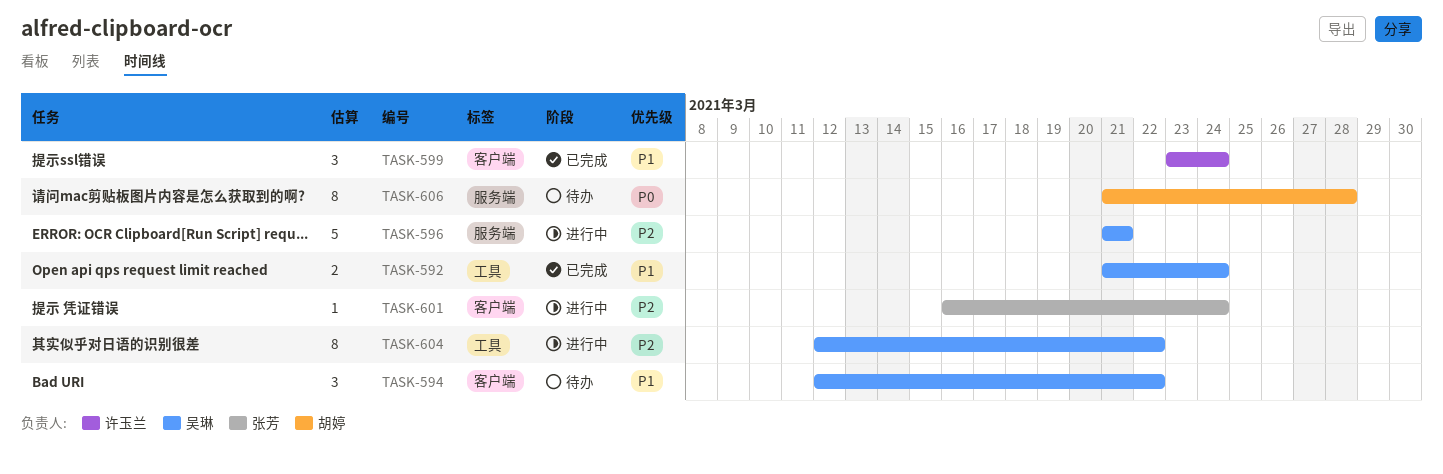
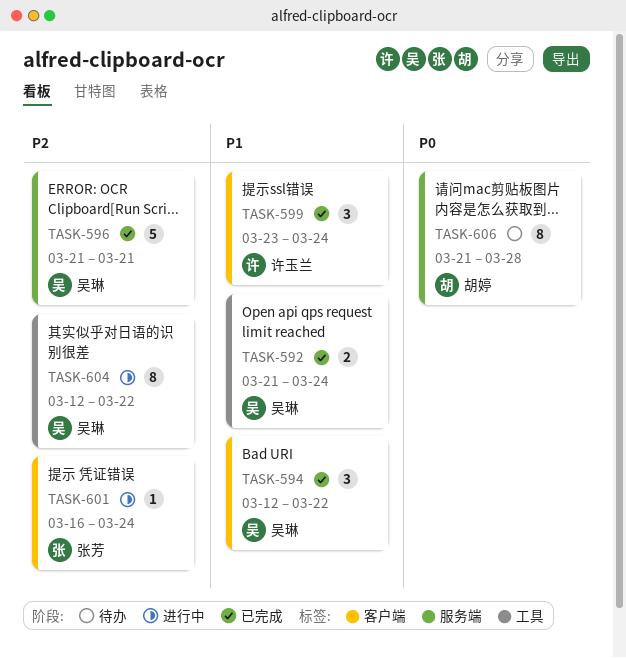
TASK-594, status: 待办 -> 已完成
TASK-596, status: 进行中 -> 已完成

